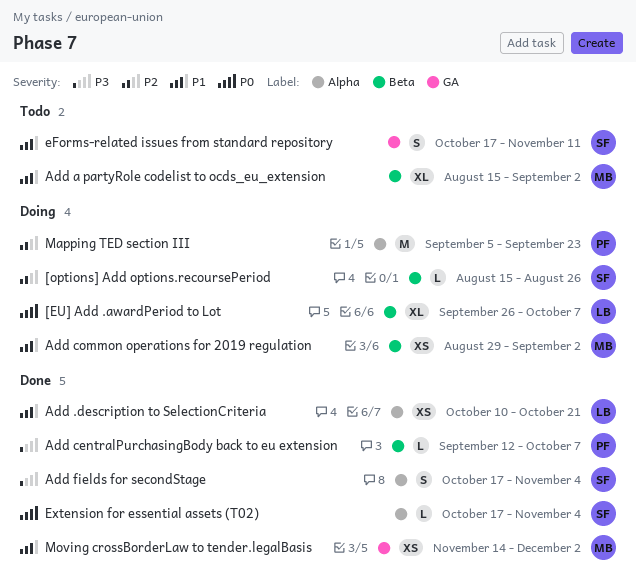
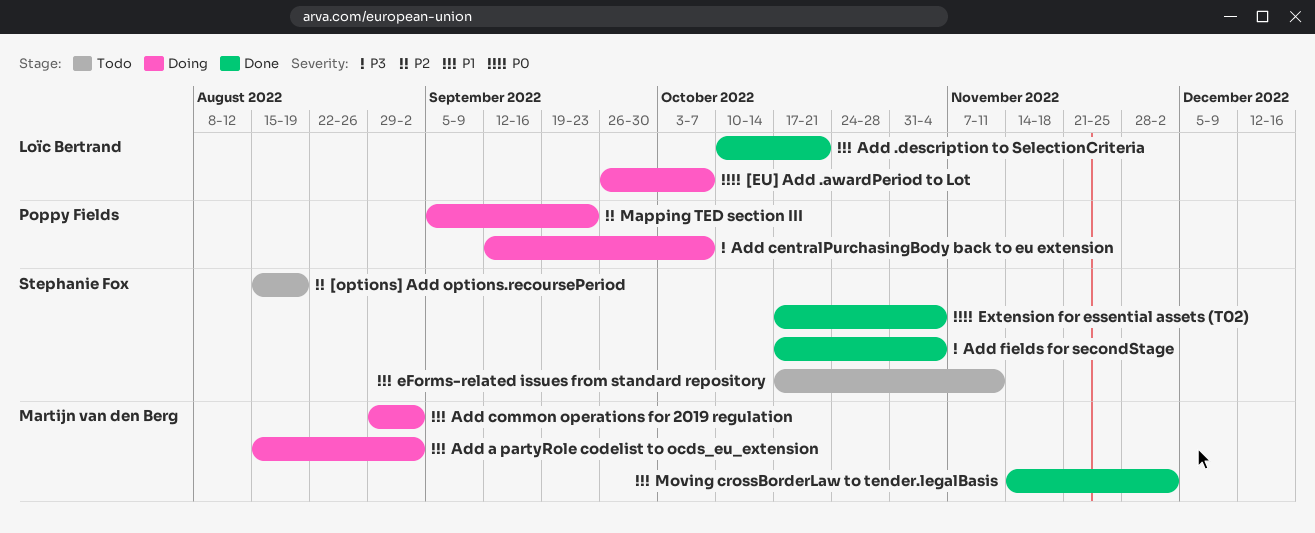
[options] Add options.recoursePeriod, status: Doing -> Todo
[options] Add options.recoursePeriod, due: Aug 26 -> Aug 19
Add a partyRole codelist to ocds_eu_extension, status: Todo -> Doing
Add centralPurchasingBody back to eu extension, status: Done -> Doing

